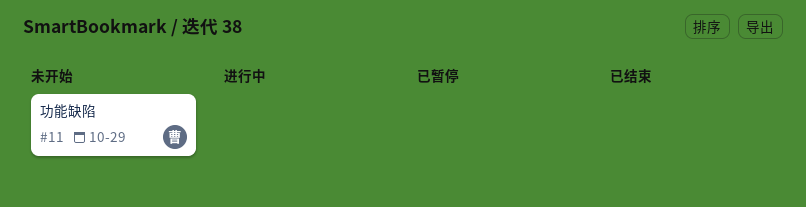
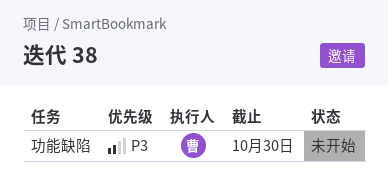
功能缺陷, due: Oct 29 -> Oct 30

